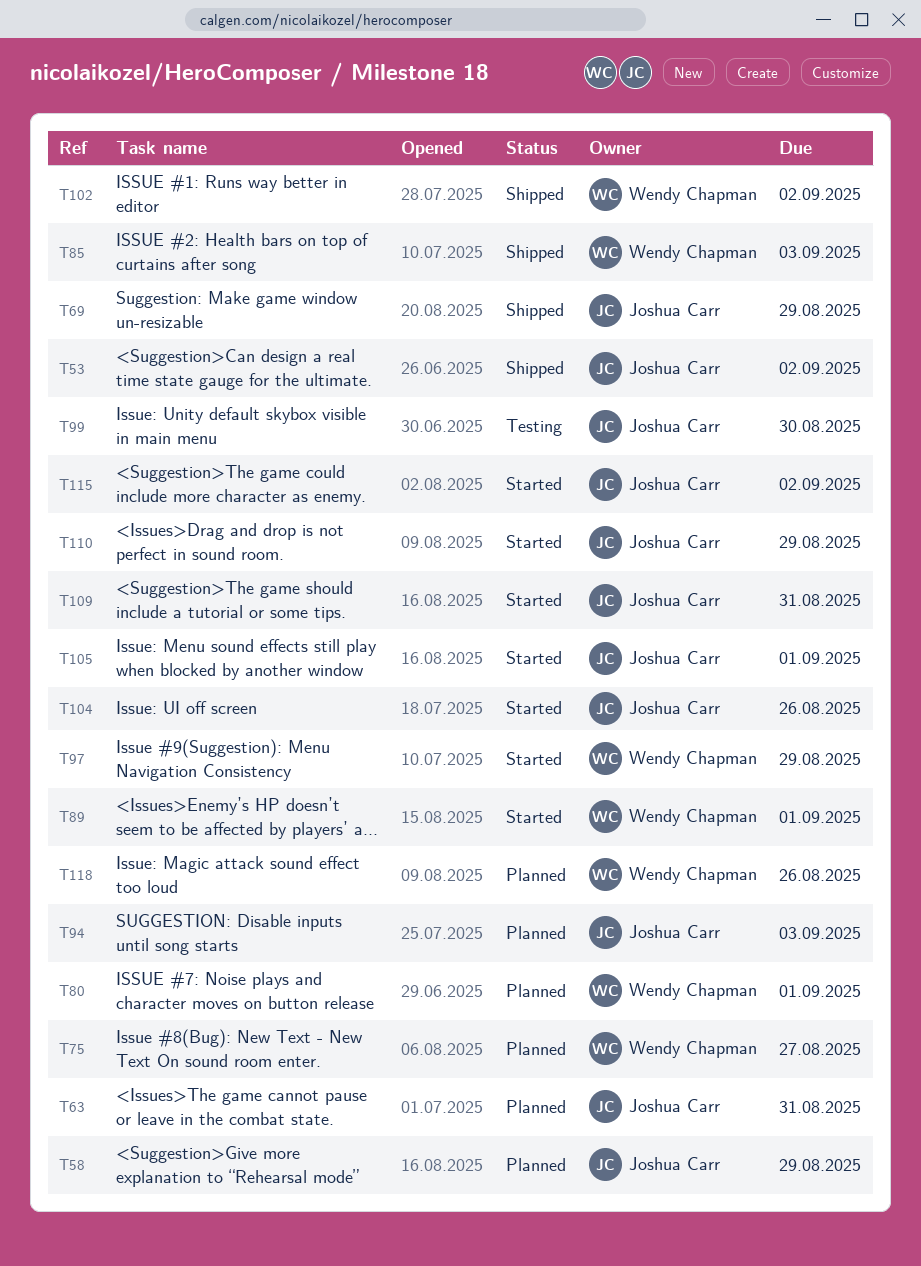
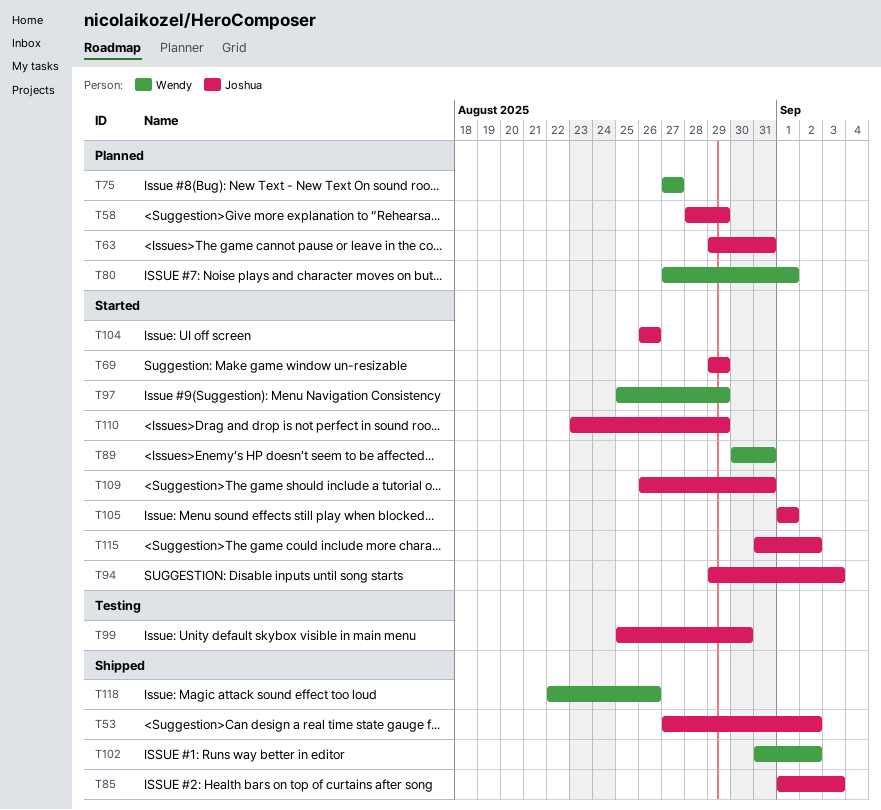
T69, status: Shipped -> Started
T85, owner: Wendy Chapman -> Joshua Carr
T89, due: Sep 1 -> Aug 31
T94, status: Planned -> Started
T118, status: Planned -> Shipped

